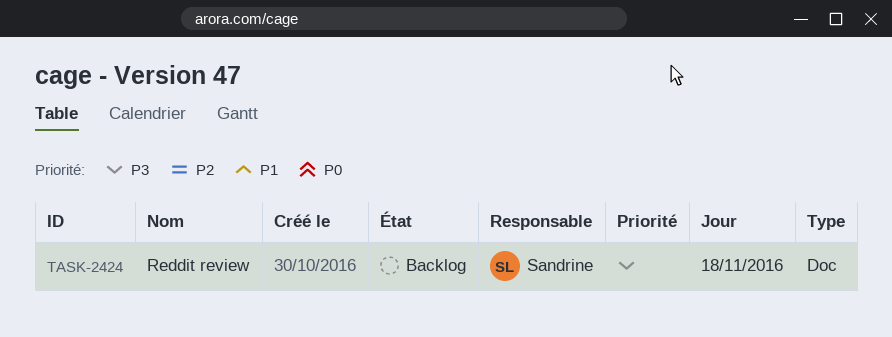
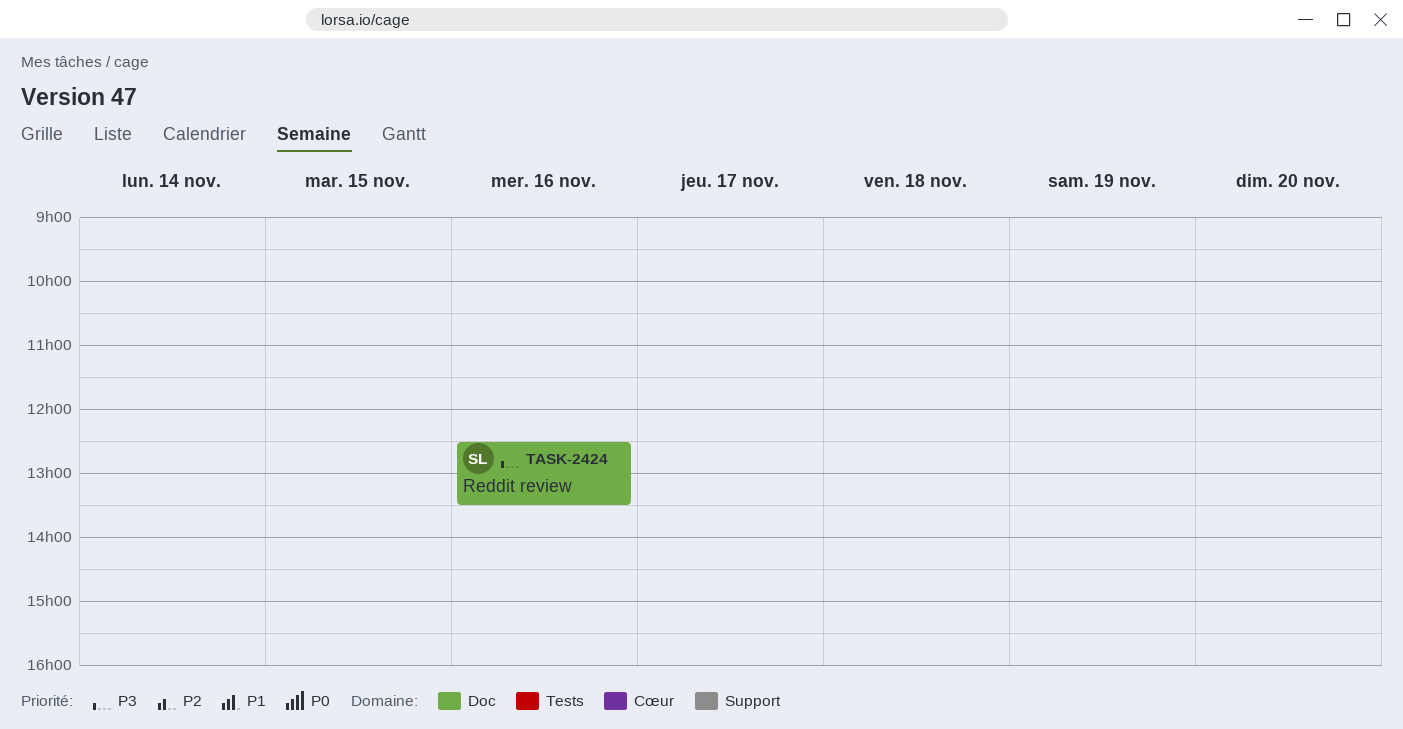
TASK-2424, day: Nov 18 -> Nov 16

